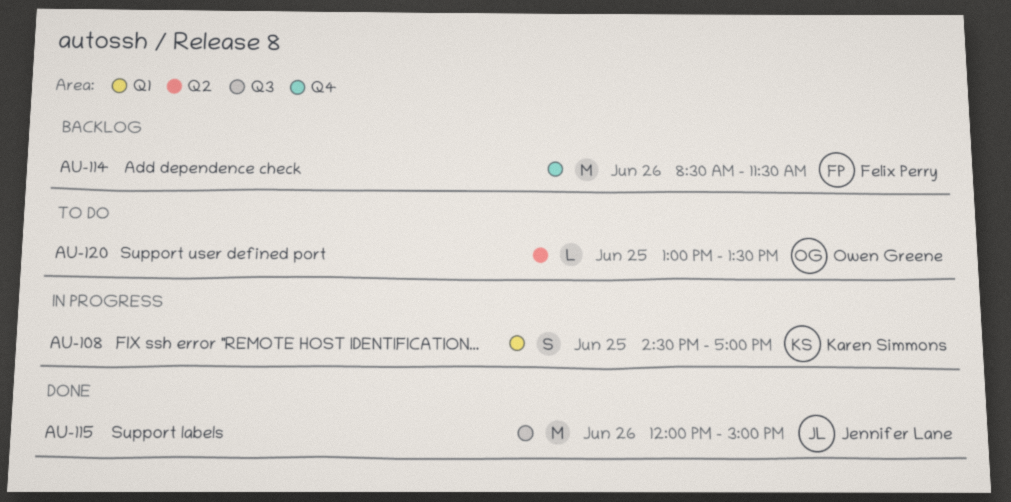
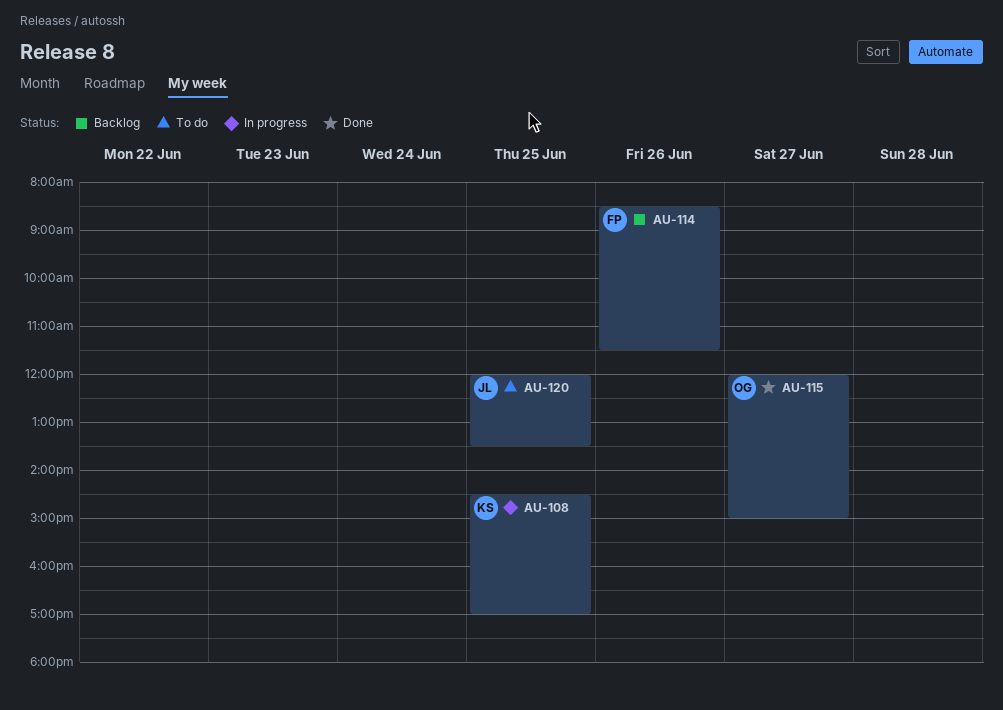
AU-115, owner: Jennifer Lane -> Owen Greene
AU-115, day: Jun 26 -> Jun 27
AU-120, owner: Owen Greene -> Jennifer Lane
AU-120, begins: 13:00 -> 12:00

